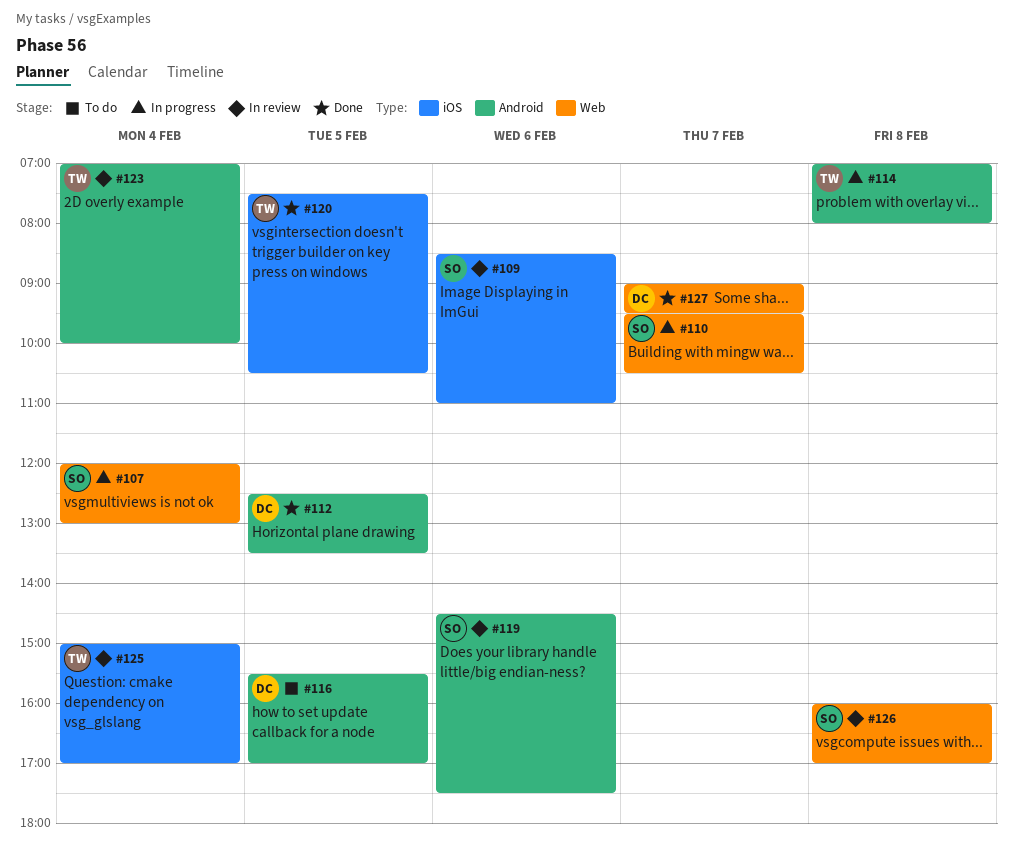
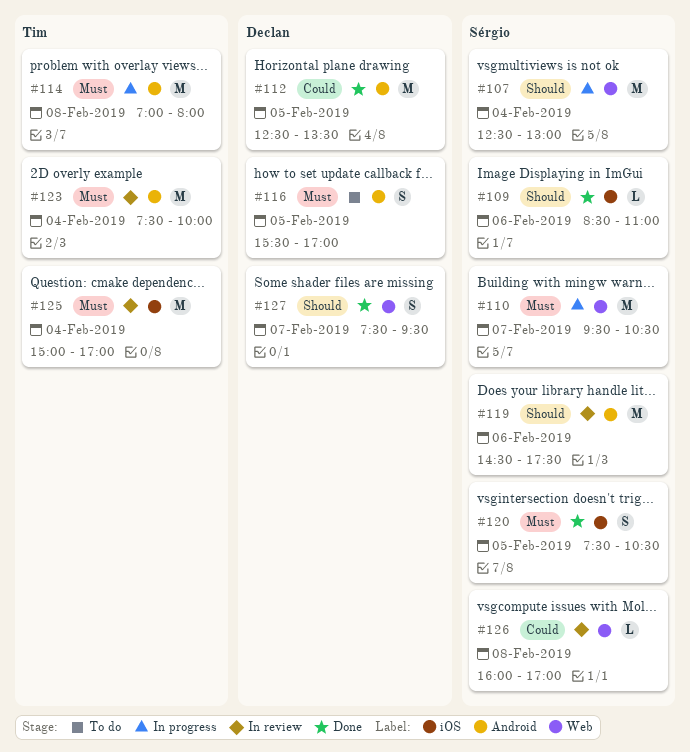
#107, begins: 12:00 -> 12:30
#109, status: In review -> Done
#120, owner: Tim -> Sérgio
#123, begins: 07:00 -> 07:30
#127, begins: 09:00 -> 07:30

